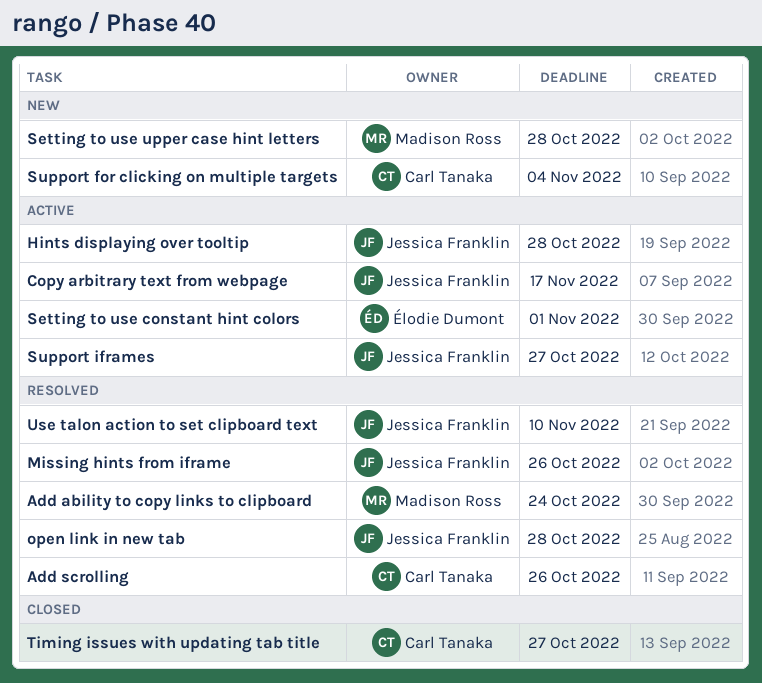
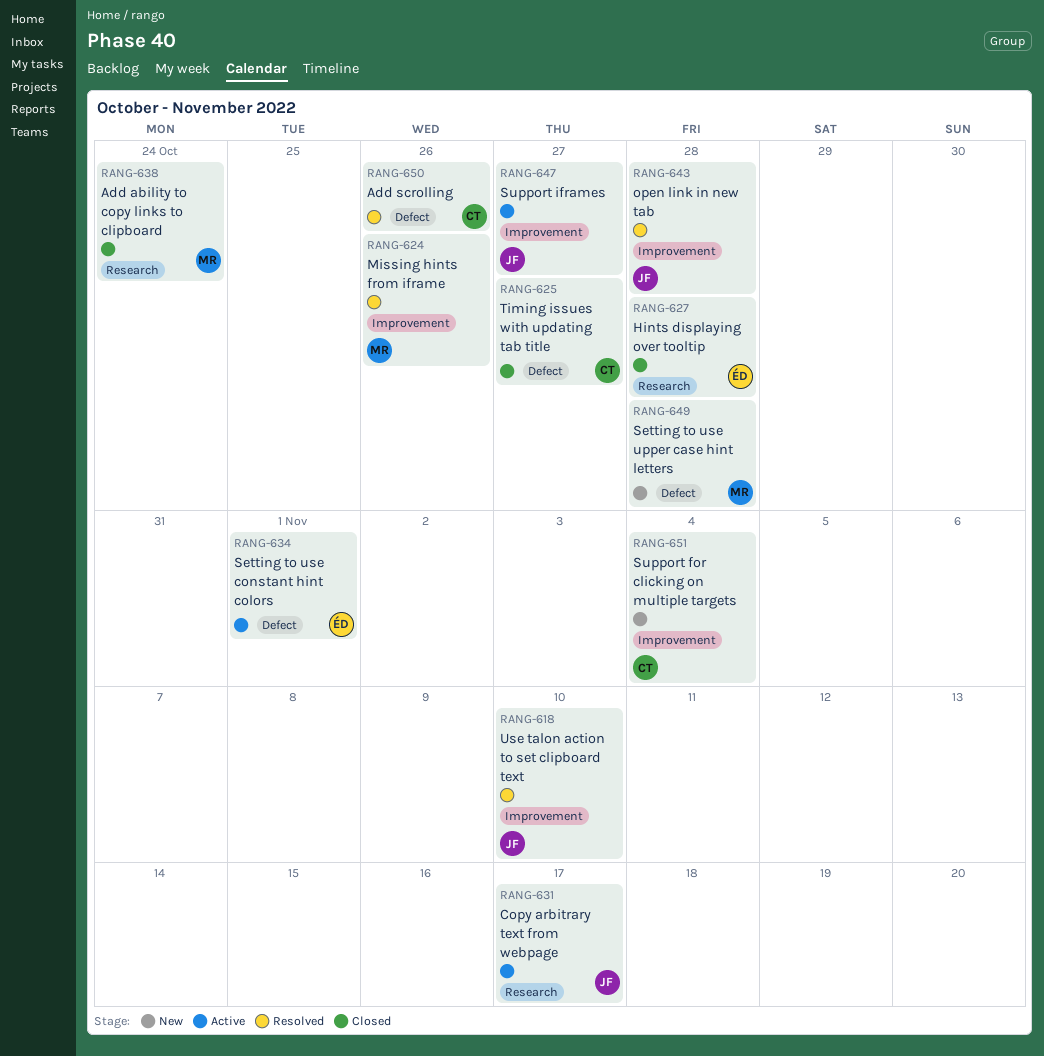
Add ability to copy links to clipboard, status: Resolved -> Closed
Hints displaying over tooltip, status: Active -> Closed
Hints displaying over tooltip, owner: Jessica Franklin -> Élodie Dumont
Missing hints from iframe, owner: Jessica Franklin -> Madison Ross

